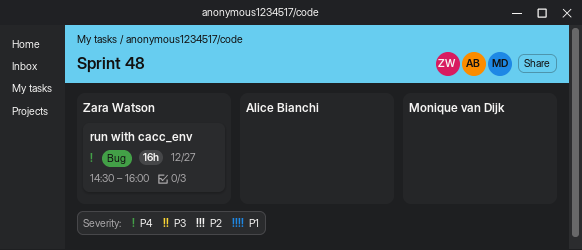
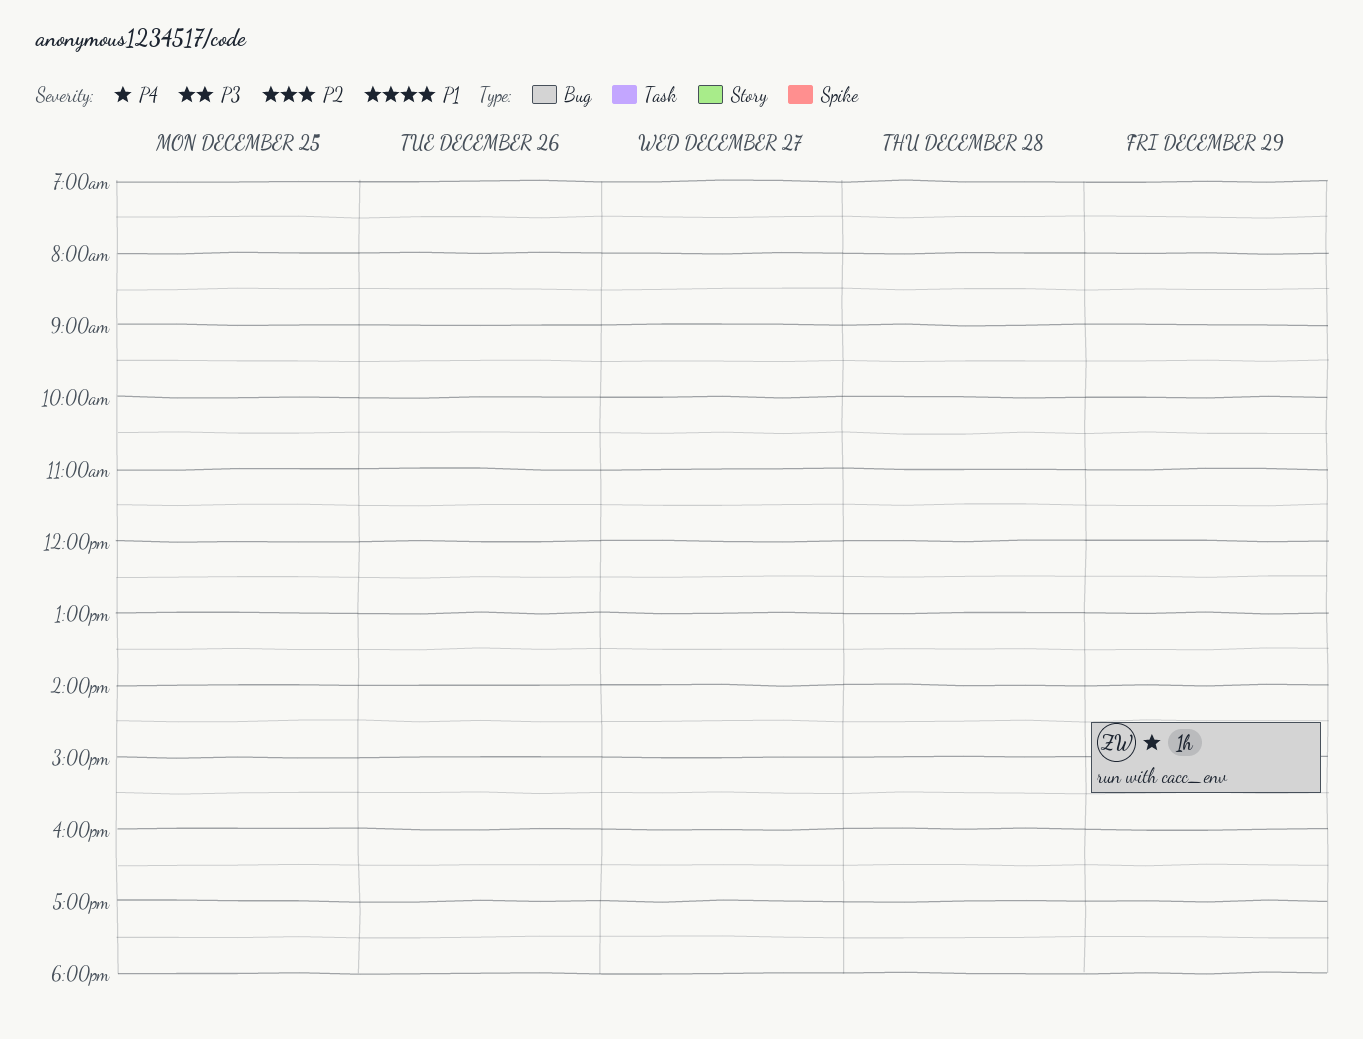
run with cacc_env, estimate: 16h -> 1h
run with cacc_env, day: Dec 27 -> Dec 29
run with cacc_env, ends: 16:00 -> 15:30

